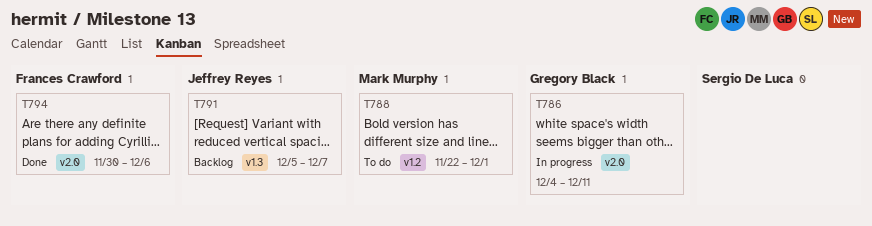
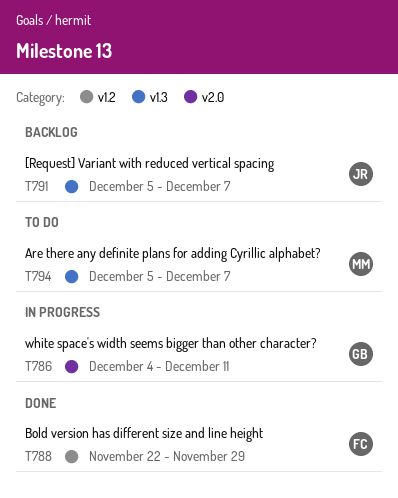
T788, status: To do -> Done
T788, owner: Mark Murphy -> Frances Crawford
T788, due: Dec 1 -> Nov 29
T794, status: Done -> To do
T794, owner: Frances Crawford -> Mark Murphy
T794, label: v2.0 -> v1.3
T794, start: Nov 30 -> Dec 5
T794, due: Dec 6 -> Dec 7

